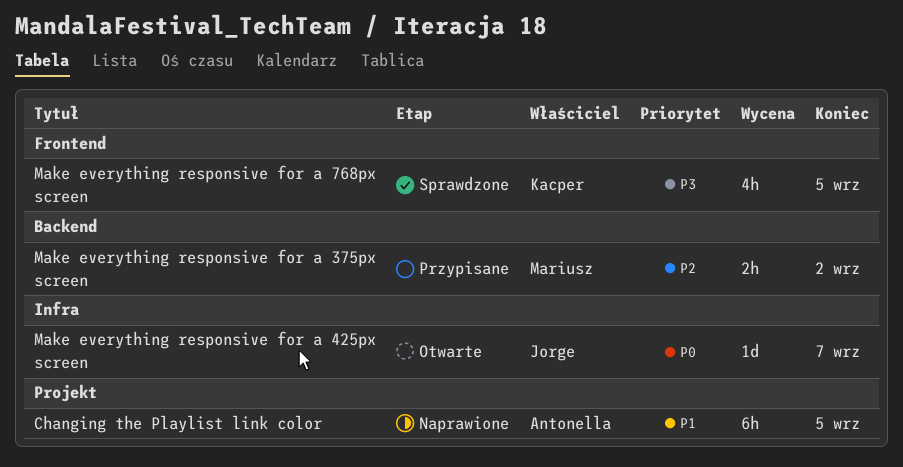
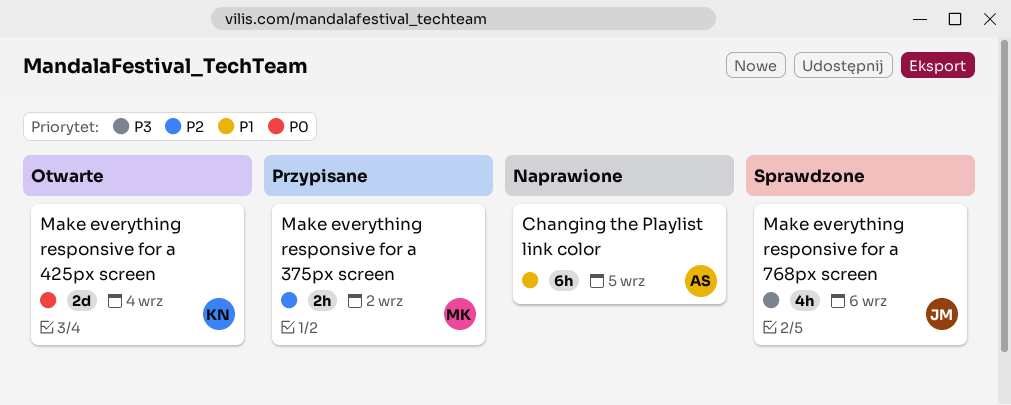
Make everything responsive for a 425px screen, owner: Jorge -> Kacper
Make everything responsive for a 425px screen, estimate: 1d -> 2d
Make everything responsive for a 425px screen, due: Sep 7 -> Sep 4
Make everything responsive for a 768px screen, owner: Kacper -> Jorge
Make everything responsive for a 768px screen, due: Sep 5 -> Sep 6

